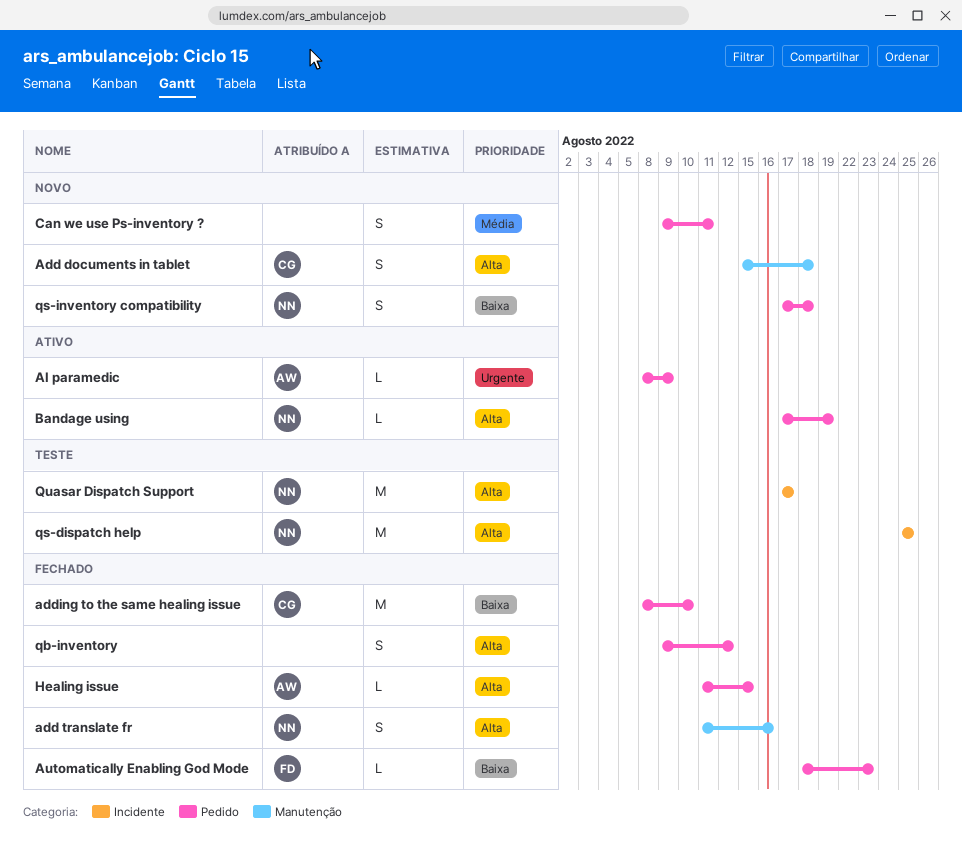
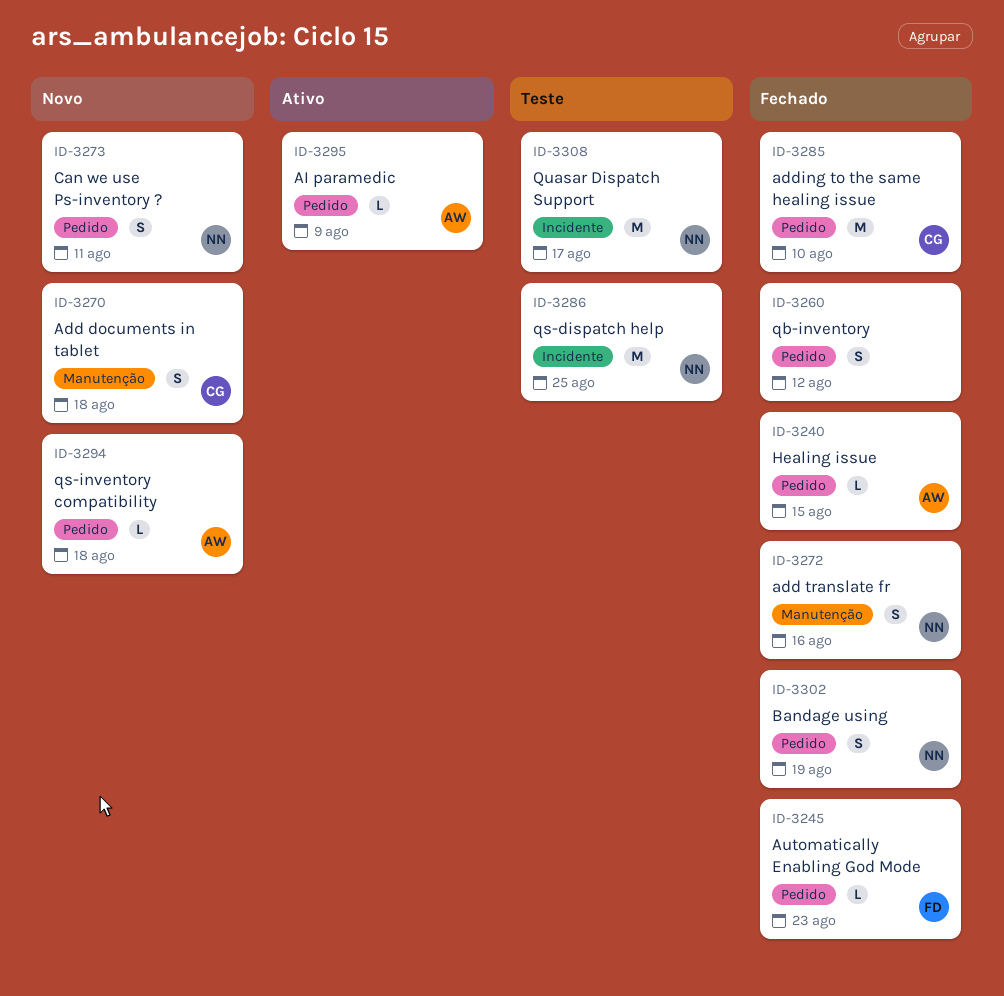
Bandage using, status: Ativo -> Fechado
Bandage using, estimate: L -> S
Can we use Ps-inventory ?, owner: none -> NN
qs-inventory compatibility, owner: NN -> AW
qs-inventory compatibility, estimate: S -> L

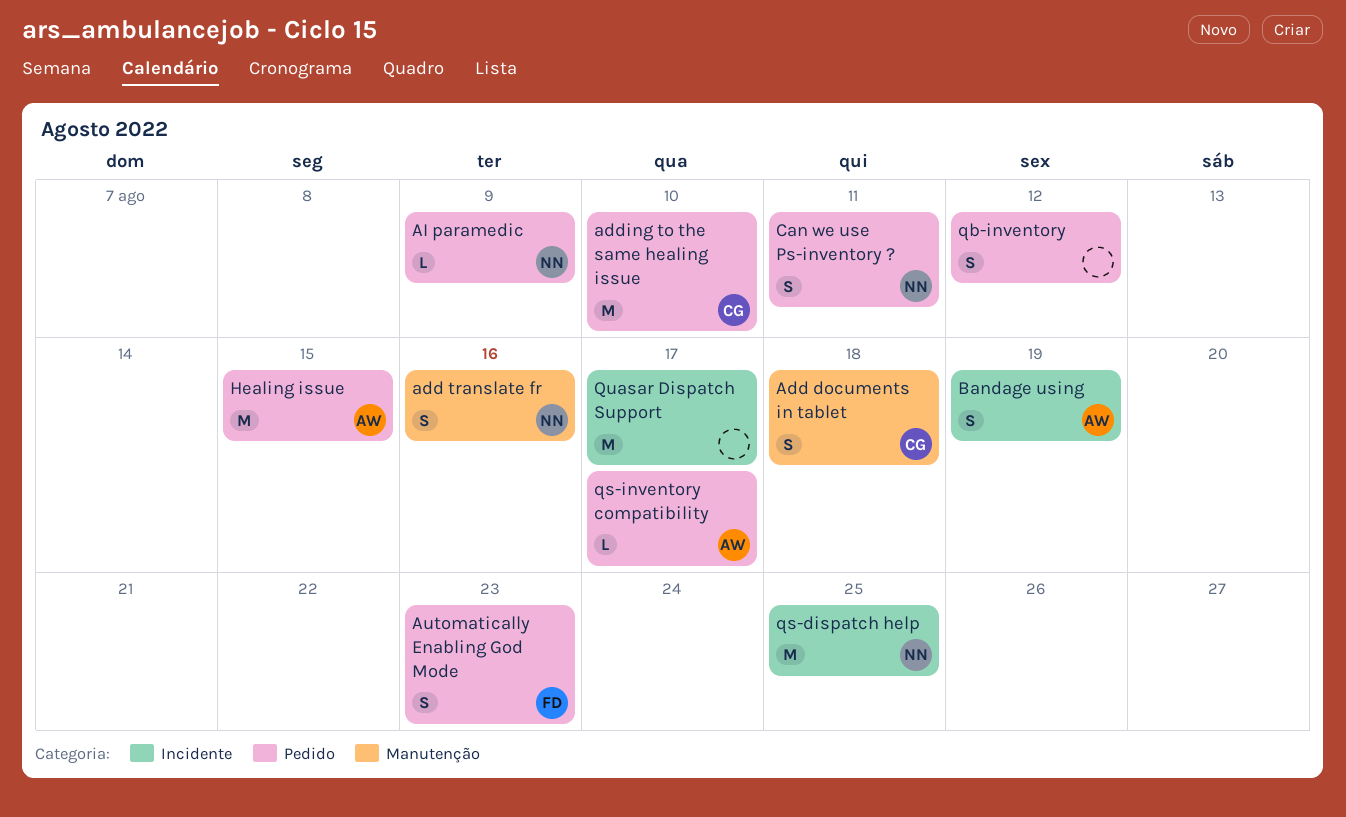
AI paramedic, owner: AW -> NN
Automatically Enabling God Mode, estimate: L -> S
Bandage using, owner: NN -> AW
Bandage using, label: Pedido -> Incidente
Healing issue, estimate: L -> M
qs-inventory compatibility, due: Aug 18 -> Aug 17
Quasar Dispatch Support, owner: NN -> none

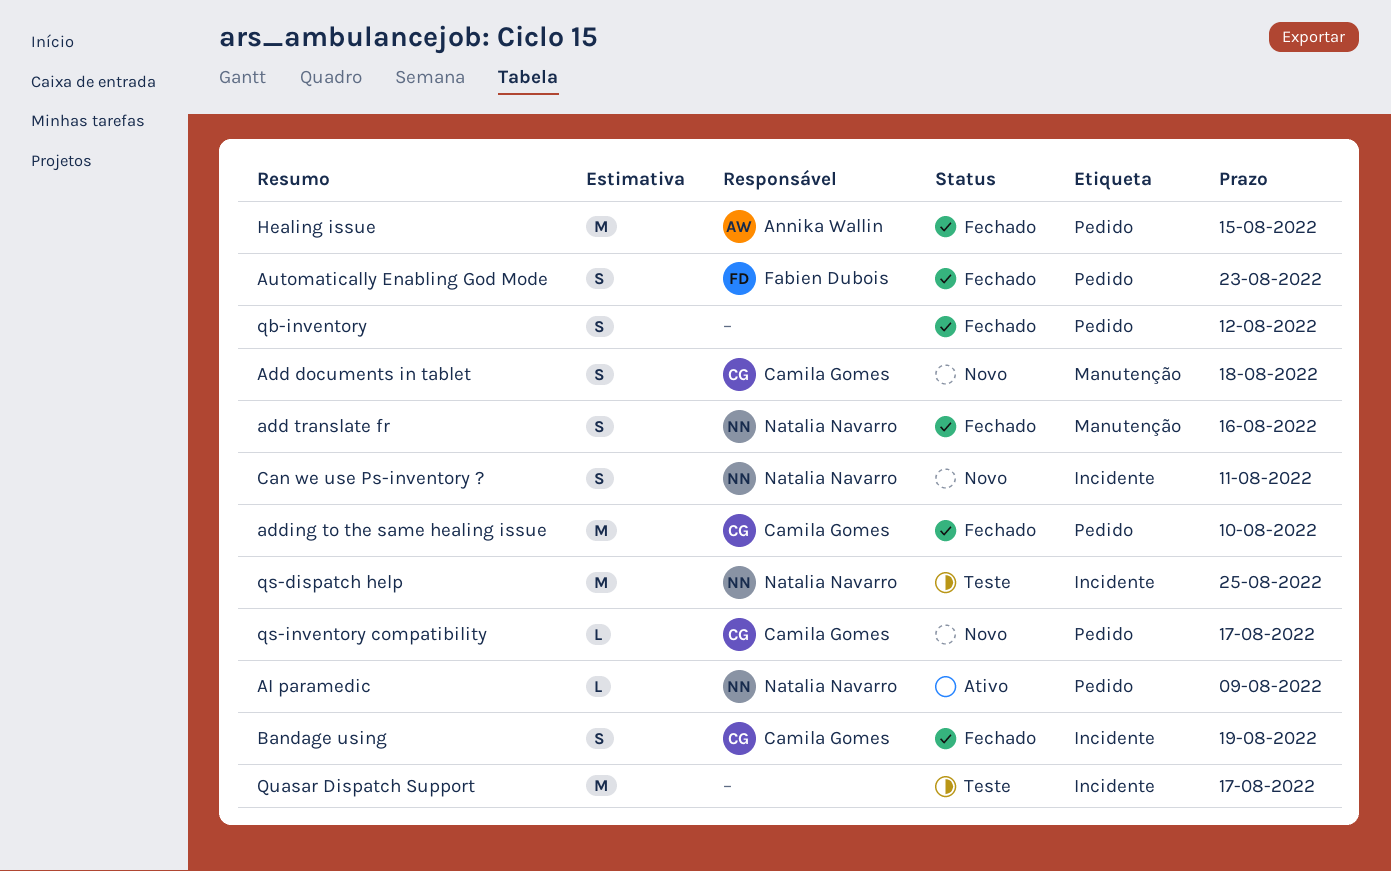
Bandage using, owner: Annika Wallin -> Camila Gomes
Can we use Ps-inventory ?, label: Pedido -> Incidente
qs-inventory compatibility, owner: Annika Wallin -> Camila Gomes

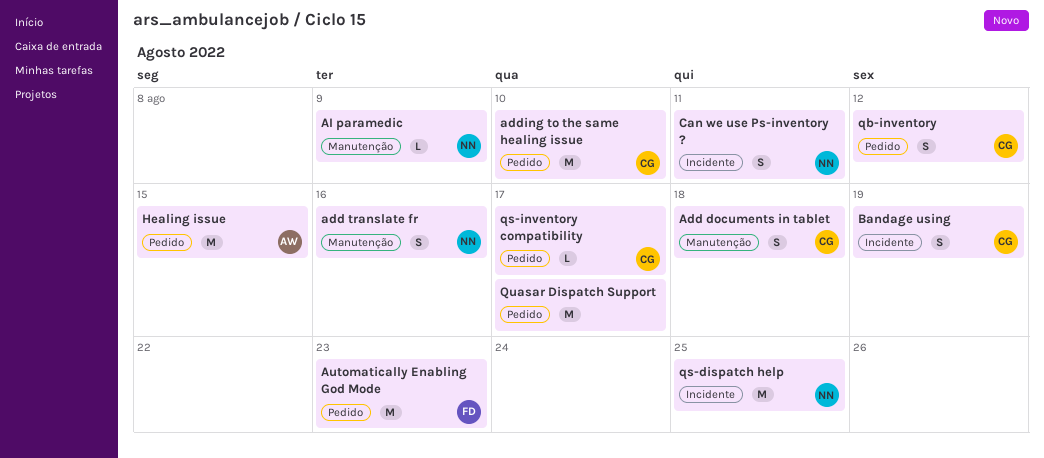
AI paramedic, label: Pedido -> Manutenção
Automatically Enabling God Mode, estimate: S -> M
qb-inventory, owner: none -> Camila Gomes
Quasar Dispatch Support, label: Incidente -> Pedido

